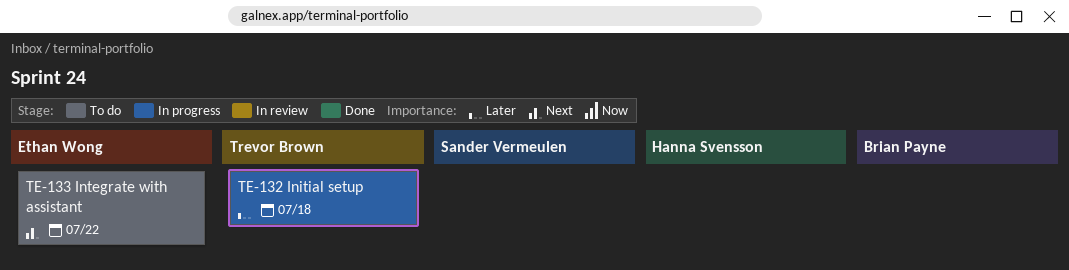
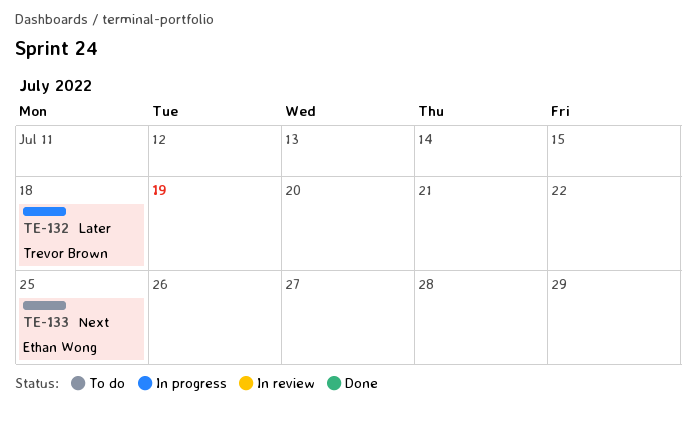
TE-133, due: Jul 22 -> Jul 25

